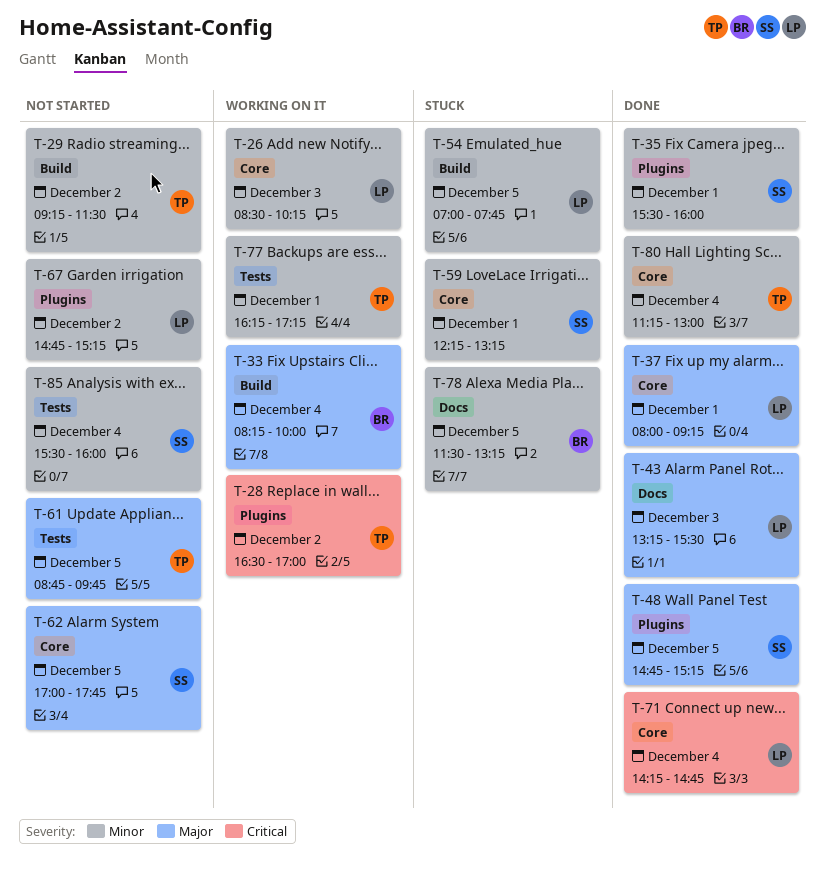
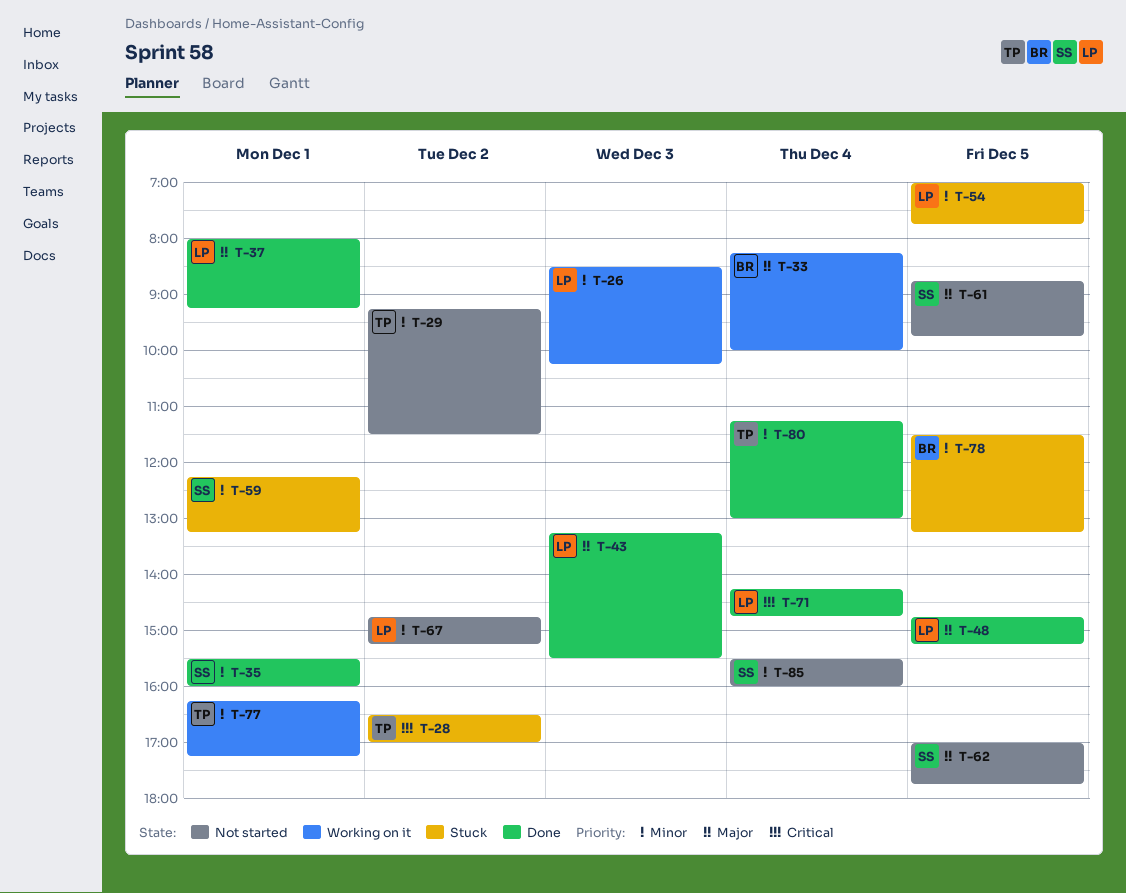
T-28, status: Working on it -> Stuck
T-48, owner: SS -> LP
T-61, owner: TP -> SS

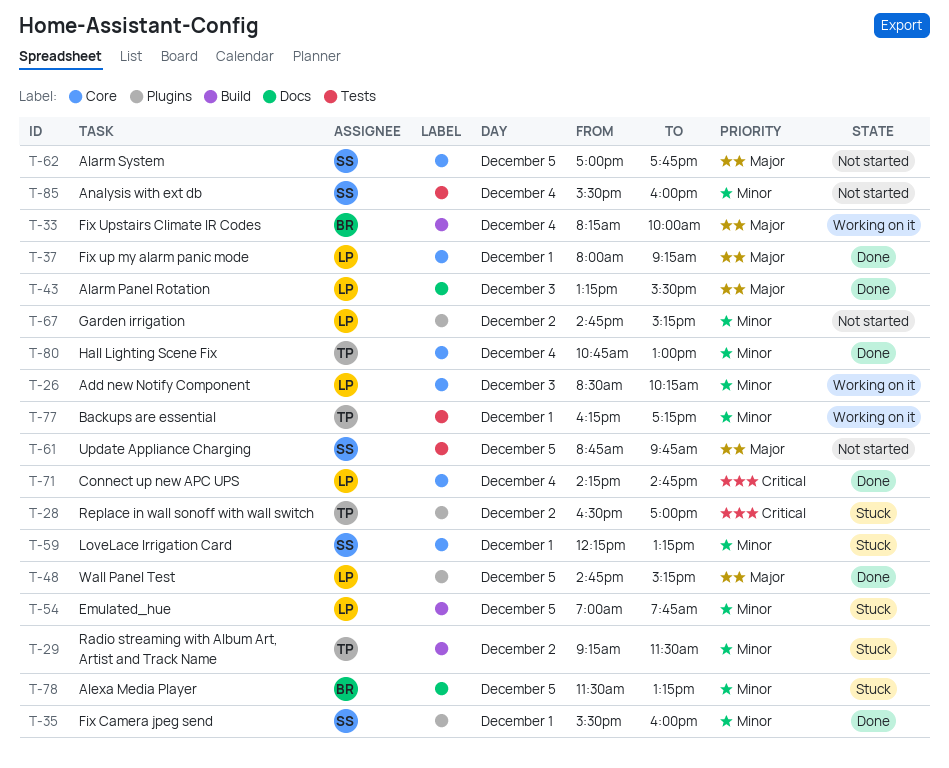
T-29, status: Not started -> Stuck
T-80, begins: 11:15 -> 10:45

